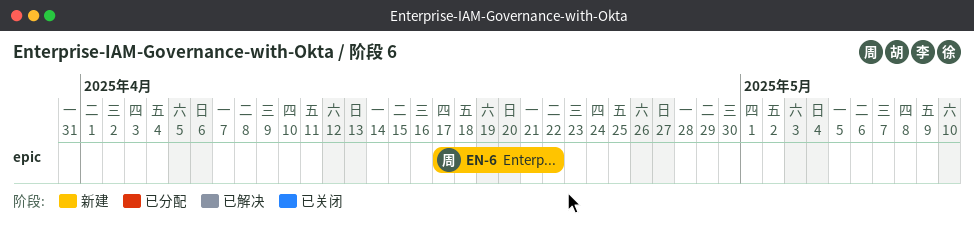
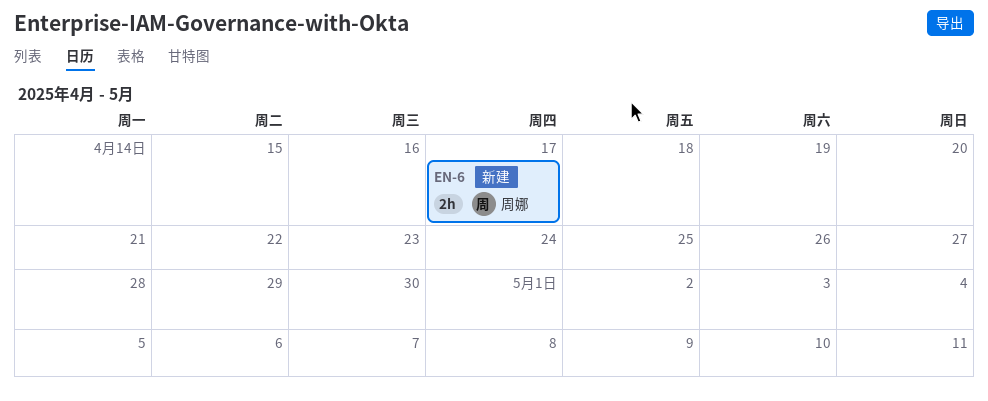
EN-6, due: Apr 22 -> Apr 17

